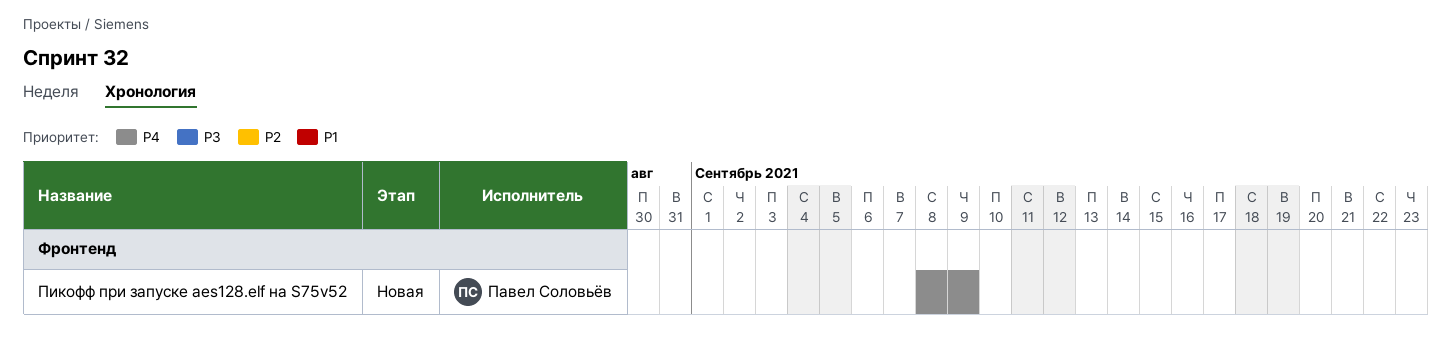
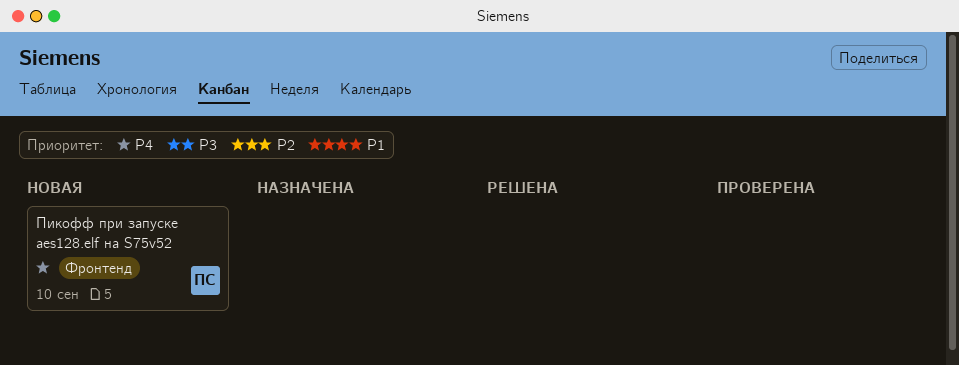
Пикофф при запуске aes128.elf на S75v52, due: Sep 9 -> Sep 10

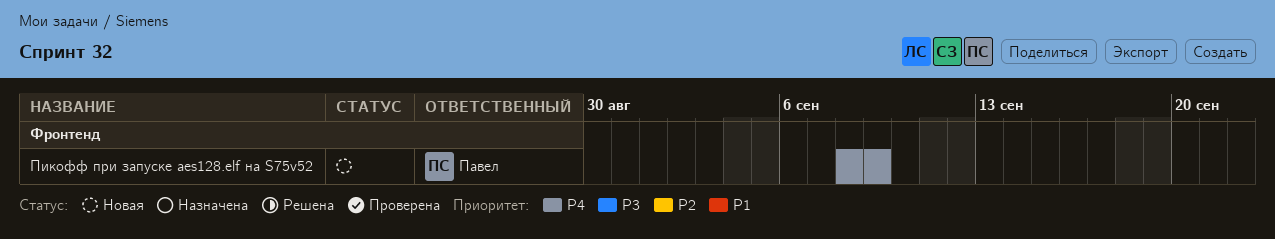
Пикофф при запуске aes128.elf на S75v52, due: Sep 10 -> Sep 9

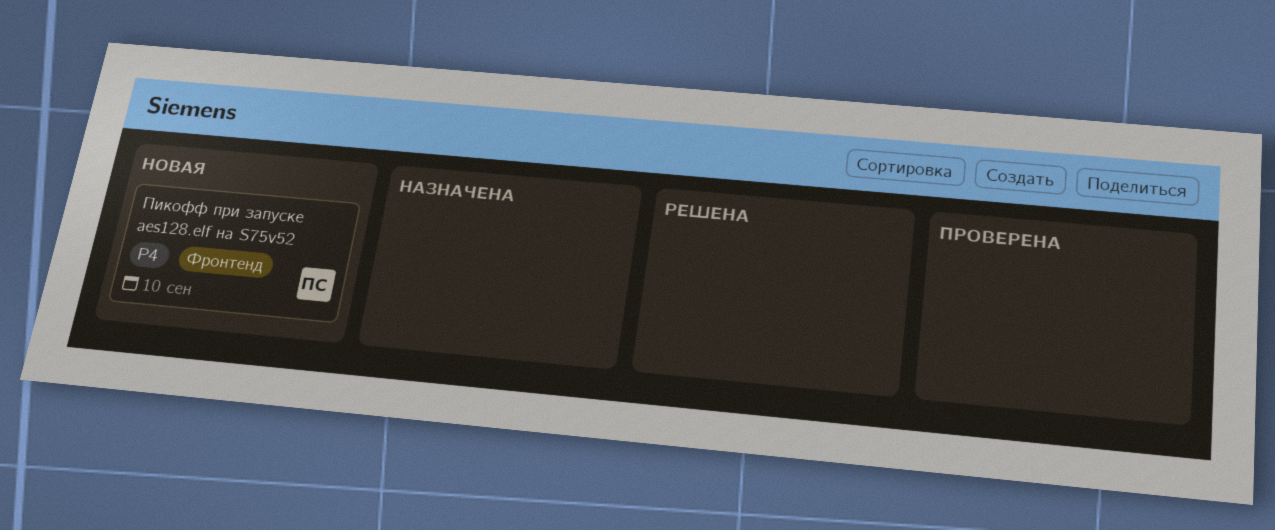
Пикофф при запуске aes128.elf на S75v52, due: Sep 9 -> Sep 10

